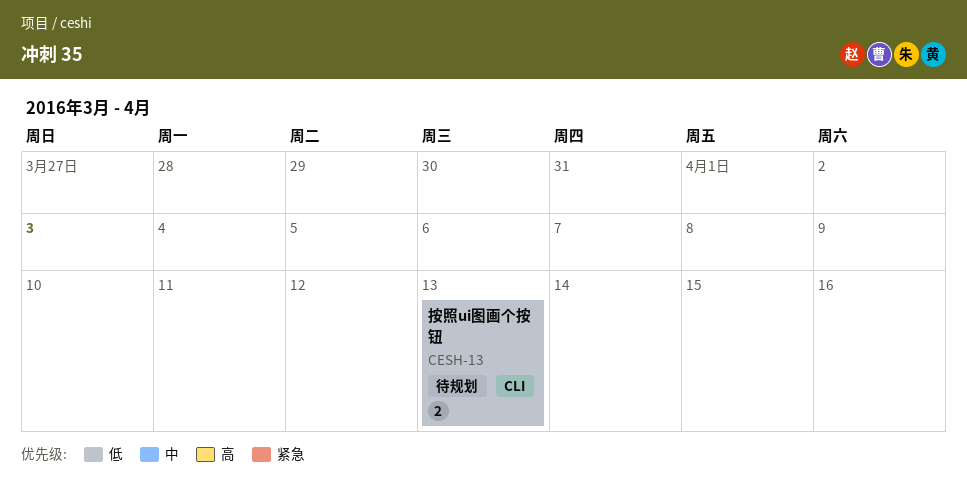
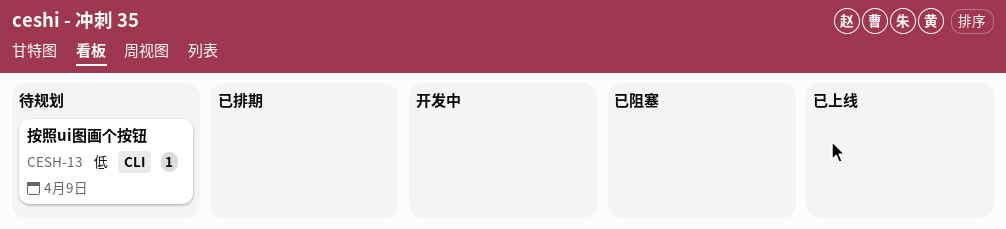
CESH-13, estimate: 2 -> 1
CESH-13, due: Apr 13 -> Apr 9

